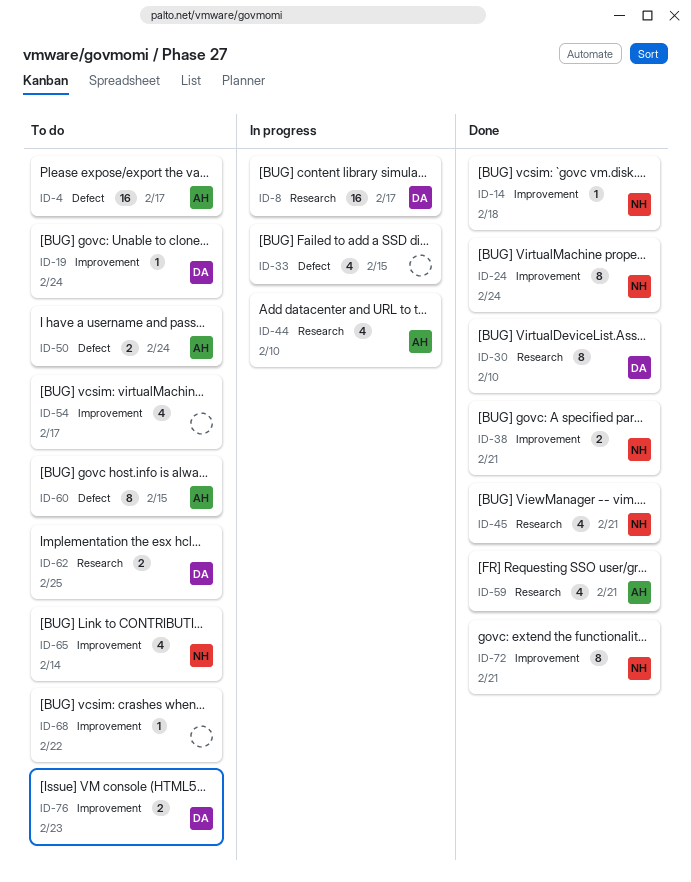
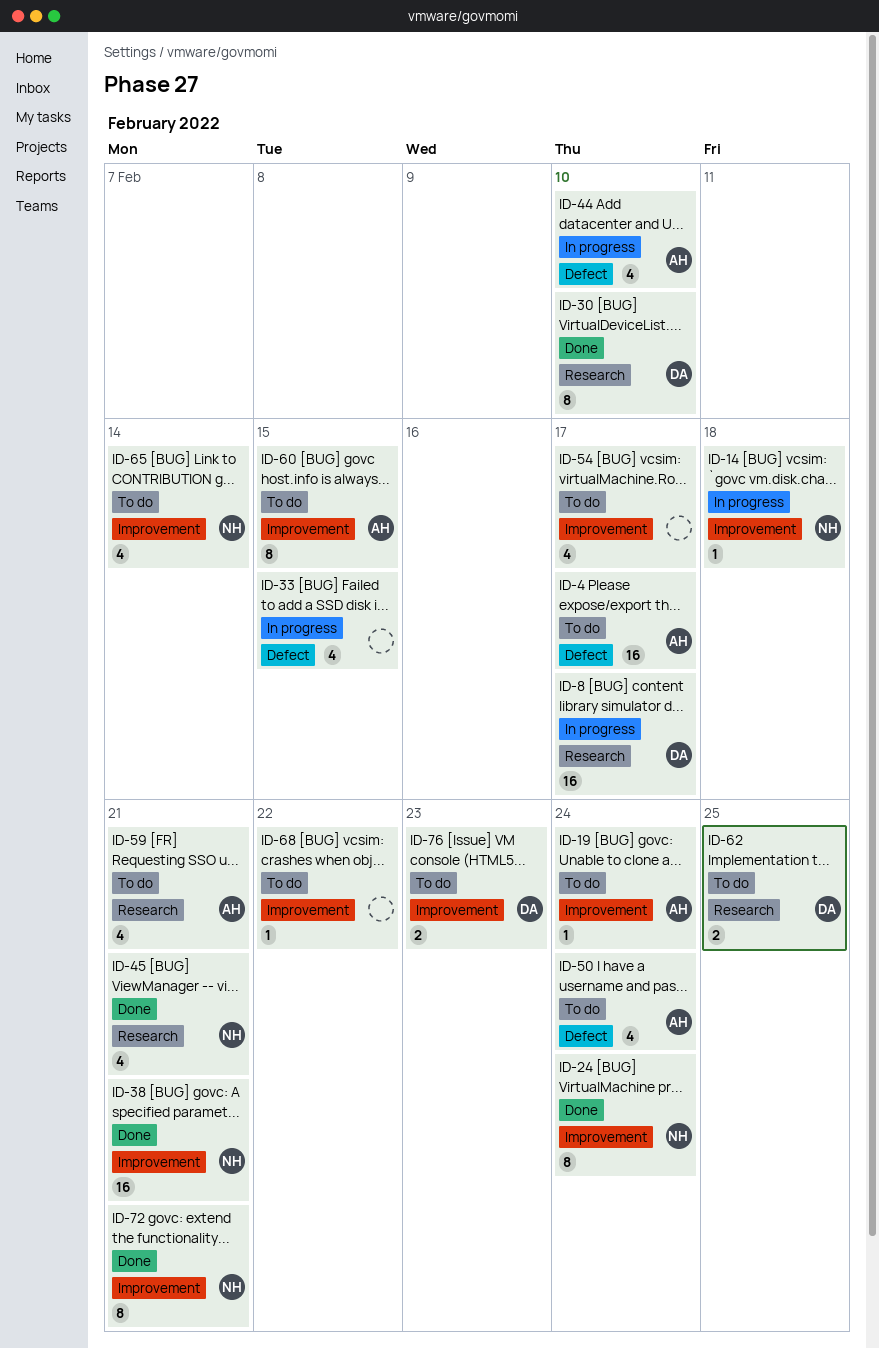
ID-14, status: Done -> In progress
ID-19, owner: DA -> AH
ID-38, estimate: 2 -> 16
ID-44, label: Research -> Defect
ID-50, estimate: 2 -> 4
ID-59, status: Done -> To do
ID-60, label: Defect -> Improvement

